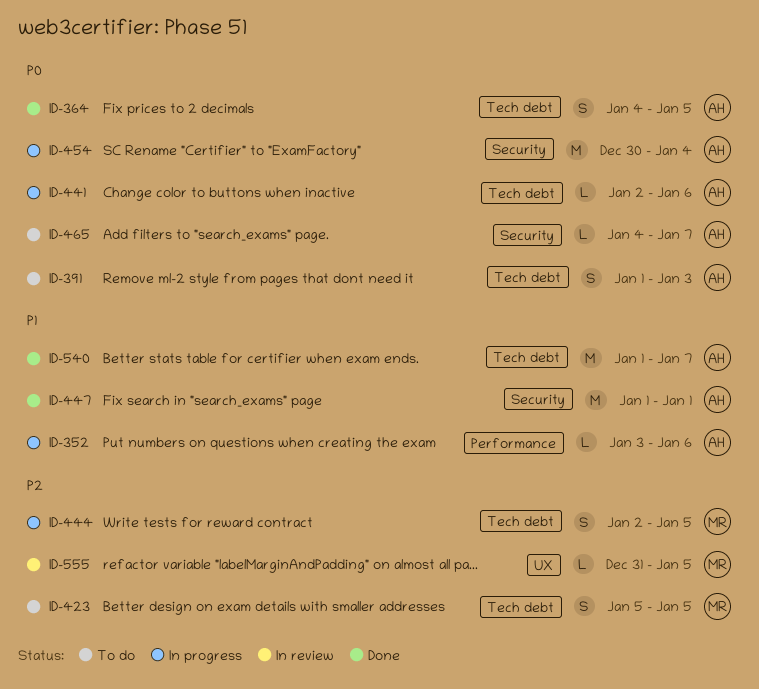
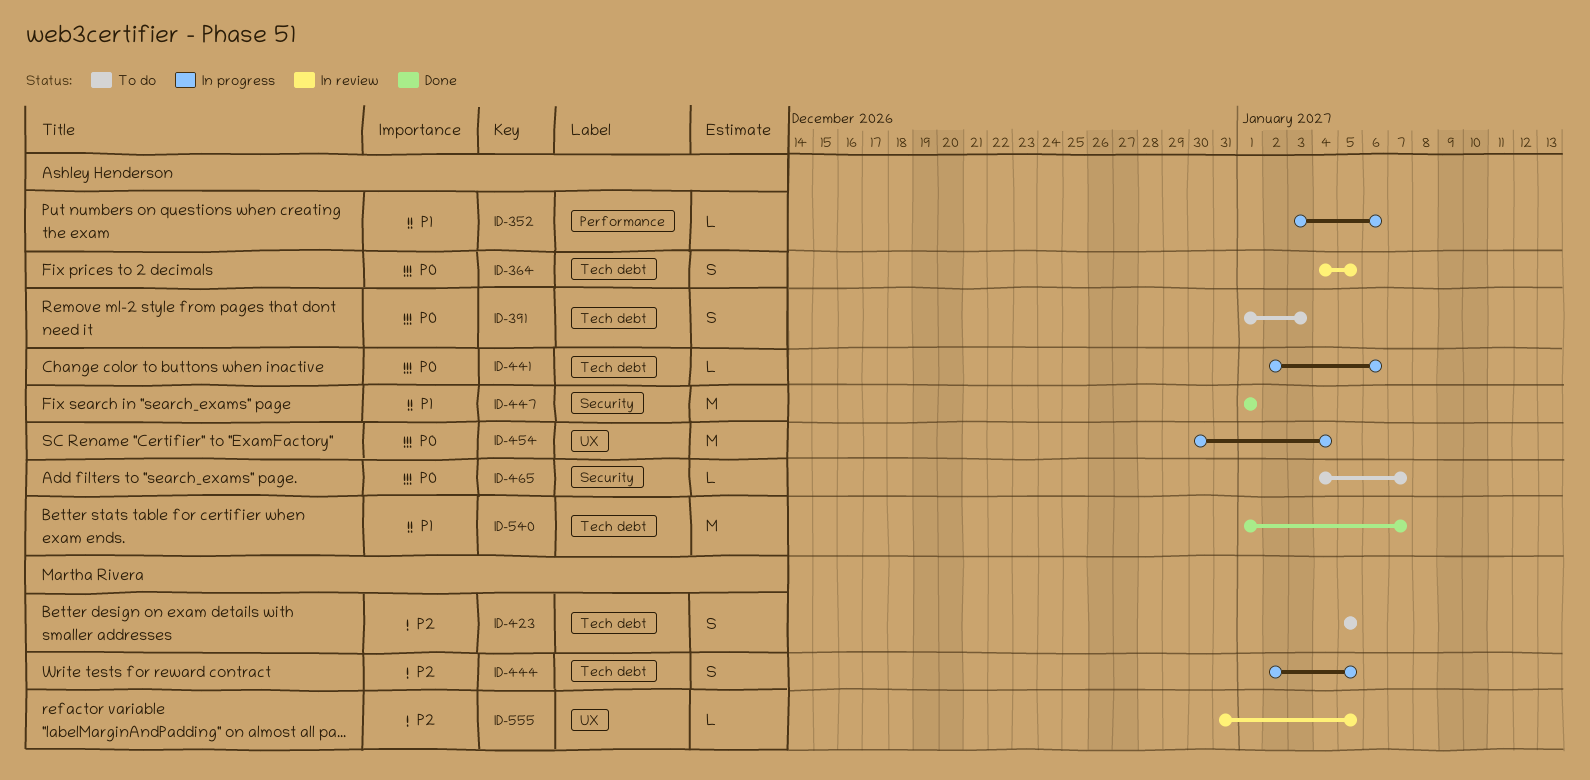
ID-364, status: Done -> In review
ID-454, label: Security -> UX

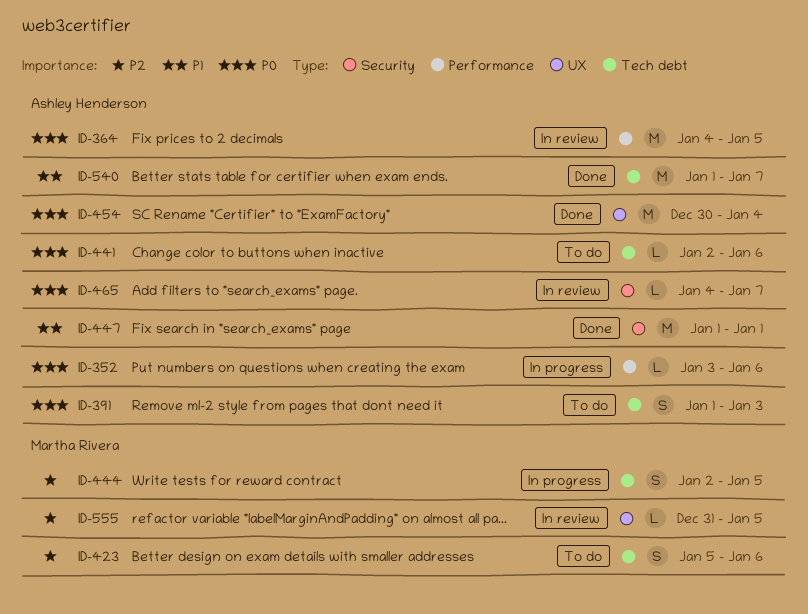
ID-352, priority: P1 -> P0
ID-364, label: Tech debt -> Performance
ID-364, estimate: S -> M
ID-423, due: Jan 5 -> Jan 6
ID-441, status: In progress -> To do
ID-454, status: In progress -> Done
ID-465, status: To do -> In review

